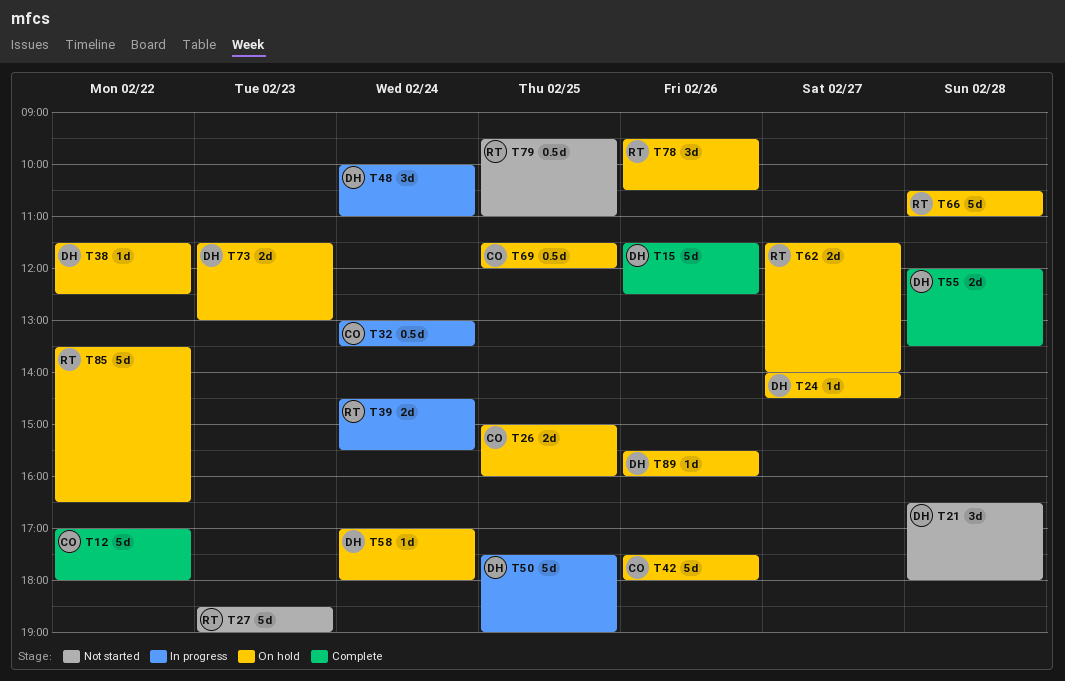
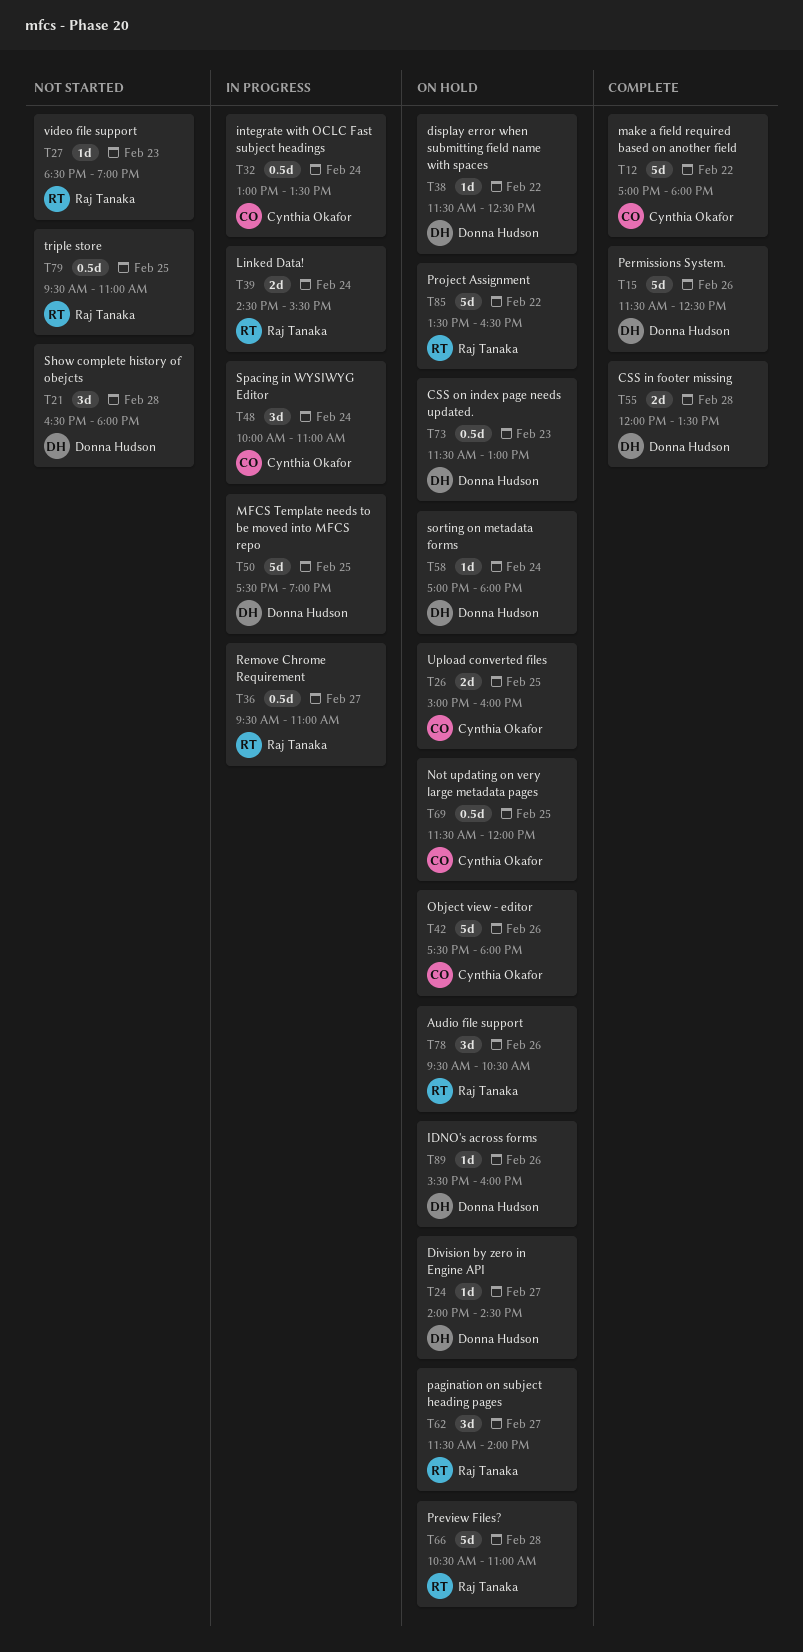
T27, estimate: 5d -> 1d
T36: none -> present
T48, owner: Donna Hudson -> Cynthia Okafor
T62, estimate: 2d -> 3d
T73, estimate: 2d -> 0.5d

